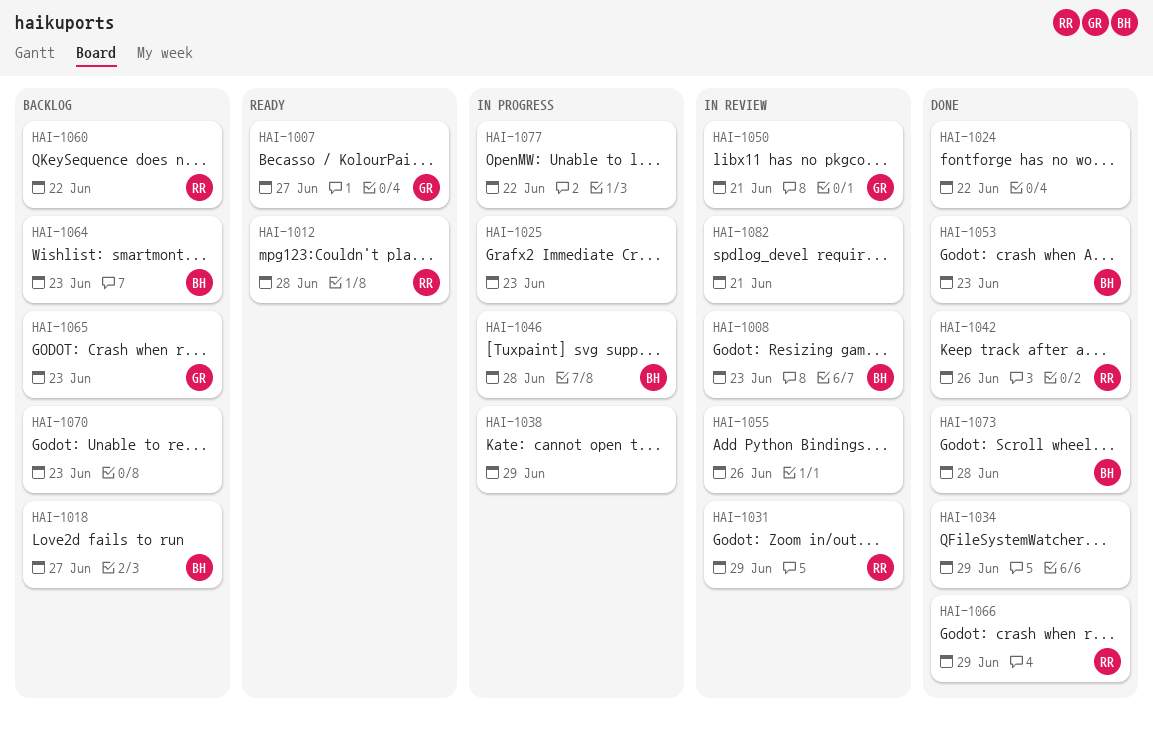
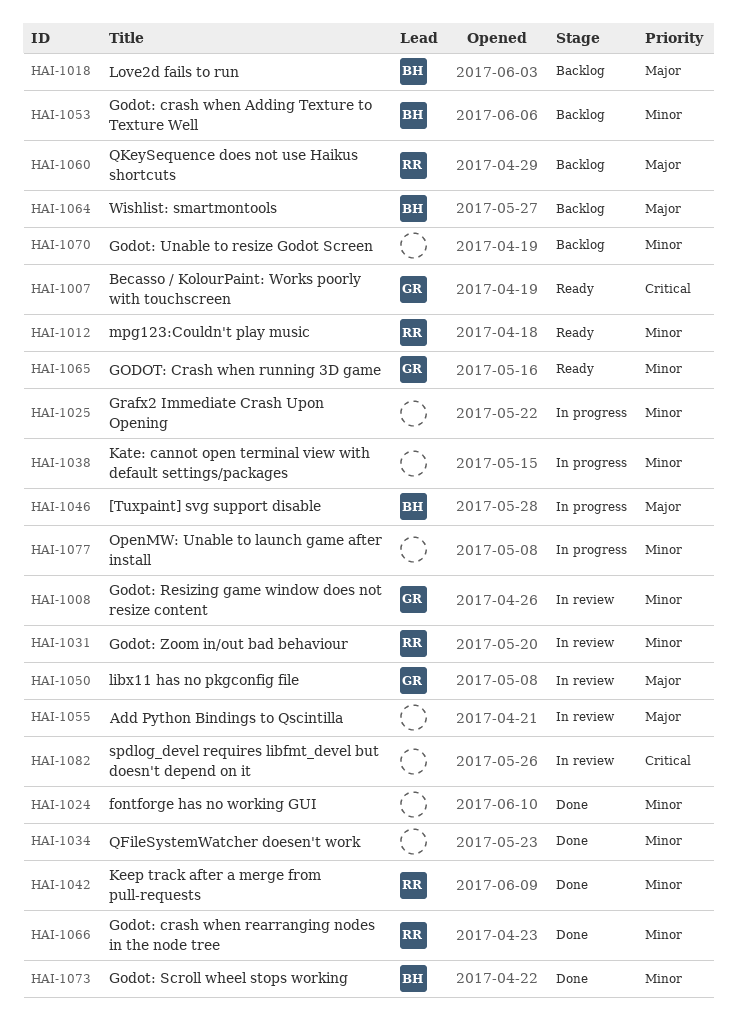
HAI-1008, owner: BH -> GR
HAI-1053, status: Done -> Backlog
HAI-1065, status: Backlog -> Ready

